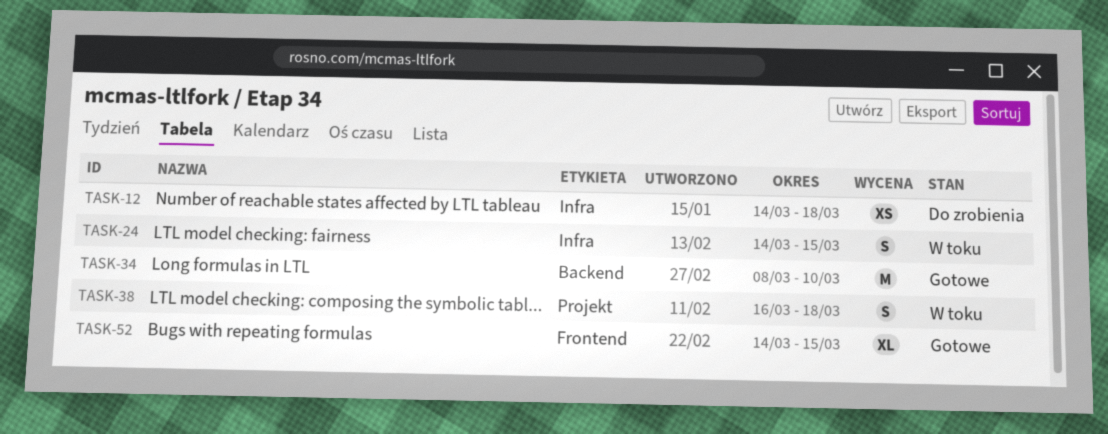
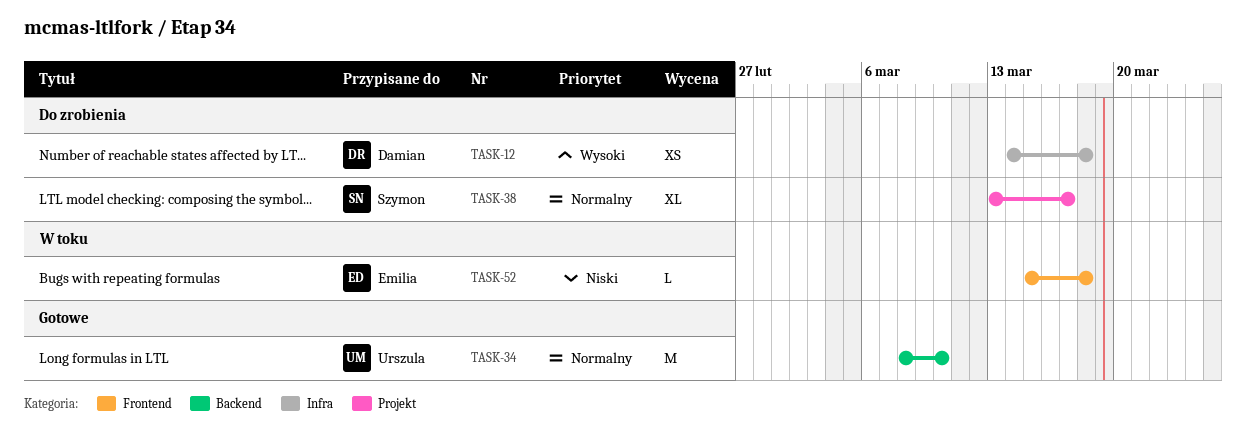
TASK-24: present -> none
TASK-38, status: W toku -> Do zrobienia
TASK-38, estimate: S -> XL
TASK-38, start: Mar 16 -> Mar 13
TASK-38, due: Mar 18 -> Mar 17
TASK-52, status: Gotowe -> W toku
TASK-52, estimate: XL -> L
TASK-52, start: Mar 14 -> Mar 15
TASK-52, due: Mar 15 -> Mar 18

